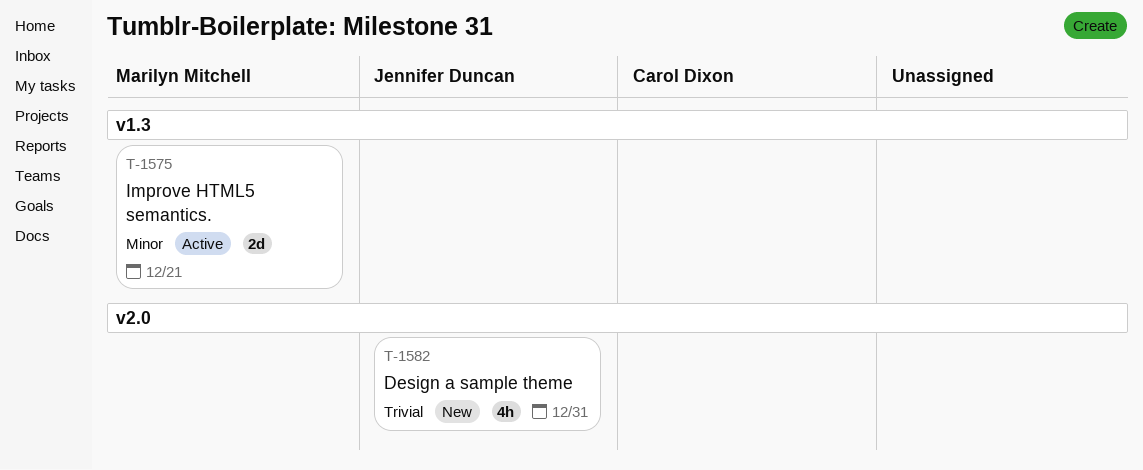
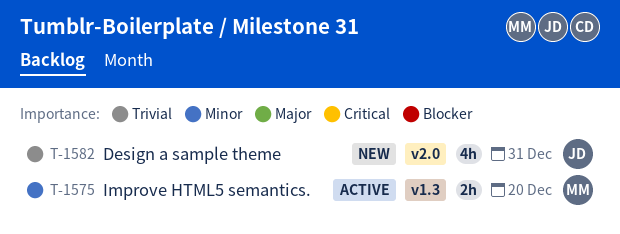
T-1575, estimate: 2d -> 2h
T-1575, due: Dec 21 -> Dec 20

